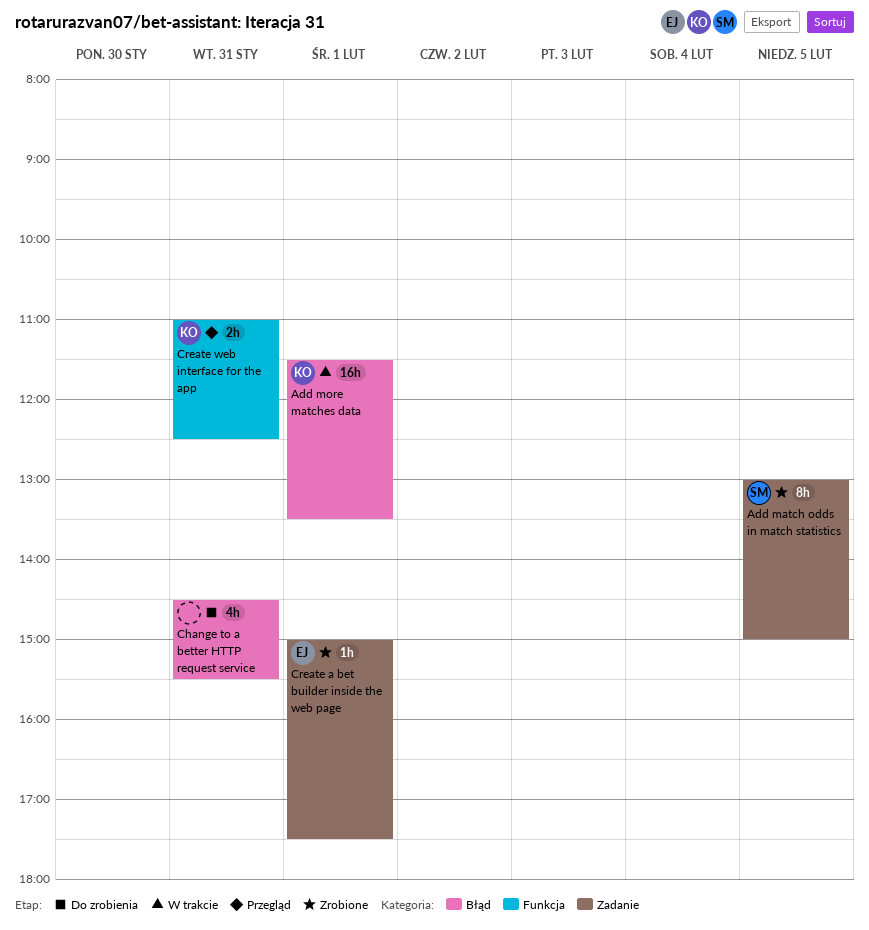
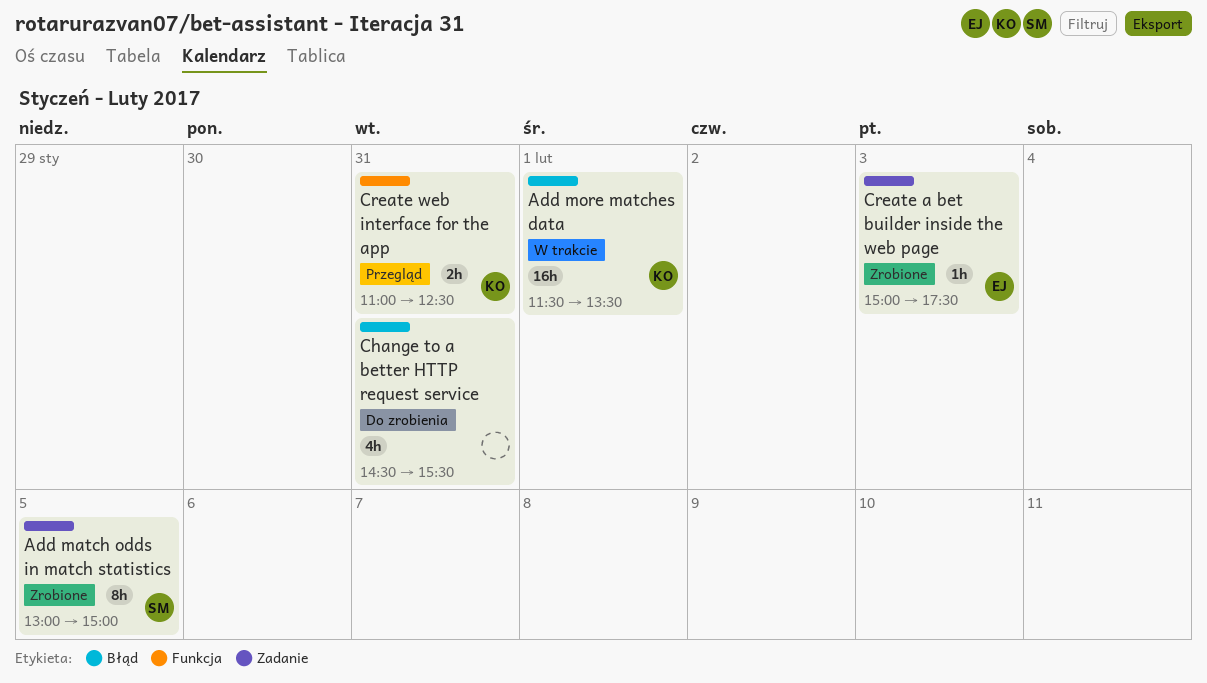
Create a bet builder inside the web page, day: Feb 1 -> Feb 3

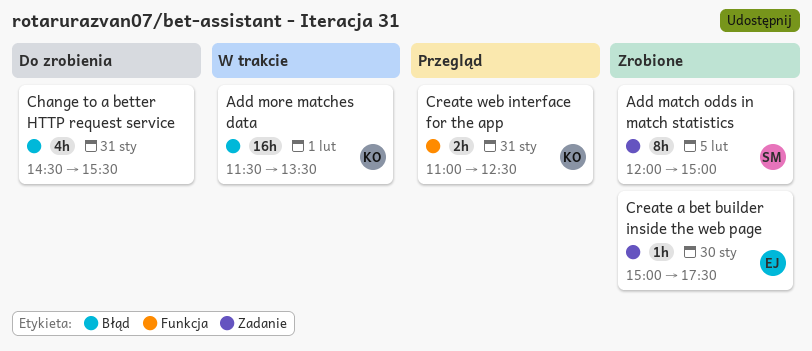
Add match odds in match statistics, begins: 13:00 -> 12:00
Create a bet builder inside the web page, day: Feb 3 -> Jan 30

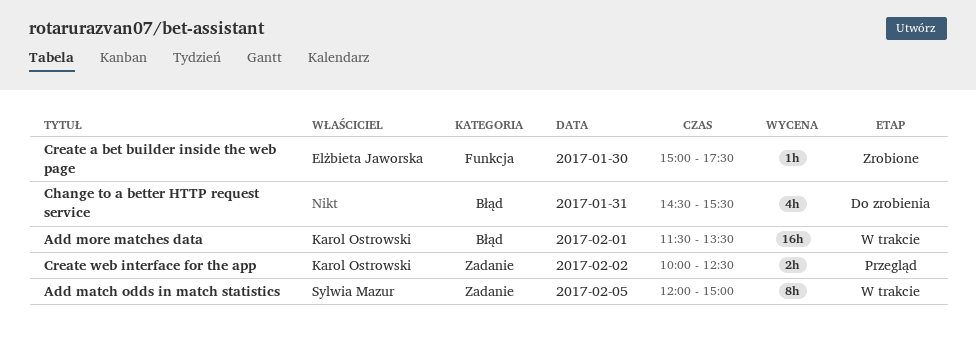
Add match odds in match statistics, status: Zrobione -> W trakcie
Create a bet builder inside the web page, label: Zadanie -> Funkcja
Create web interface for the app, label: Funkcja -> Zadanie
Create web interface for the app, day: Jan 31 -> Feb 2
Create web interface for the app, begins: 11:00 -> 10:00

